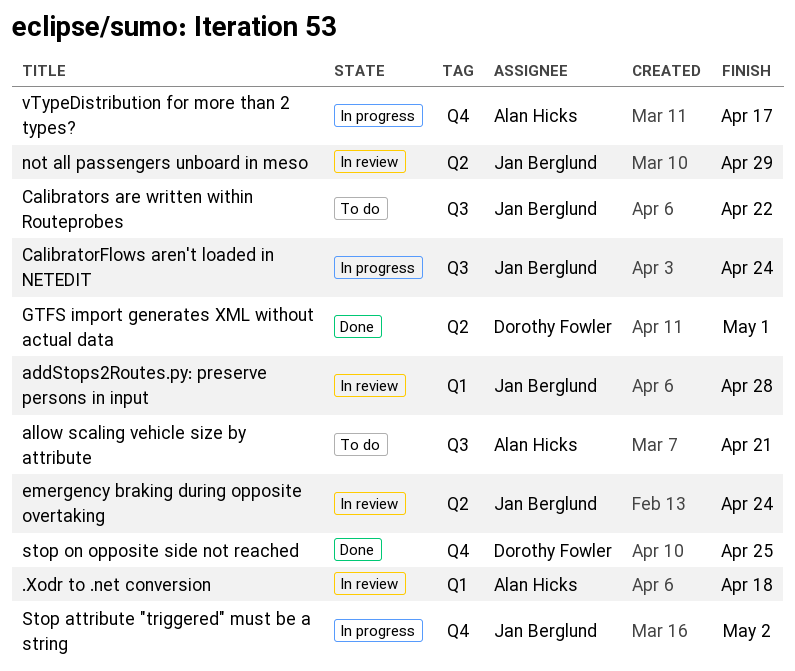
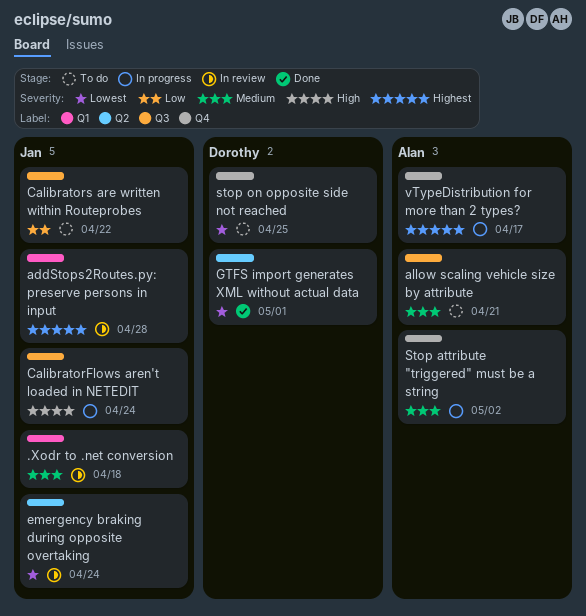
.Xodr to .net conversion, owner: Alan Hicks -> Jan Berglund
not all passengers unboard in meso: present -> none
Stop attribute "triggered" must be a string, owner: Jan Berglund -> Alan Hicks
stop on opposite side not reached, status: Done -> To do

